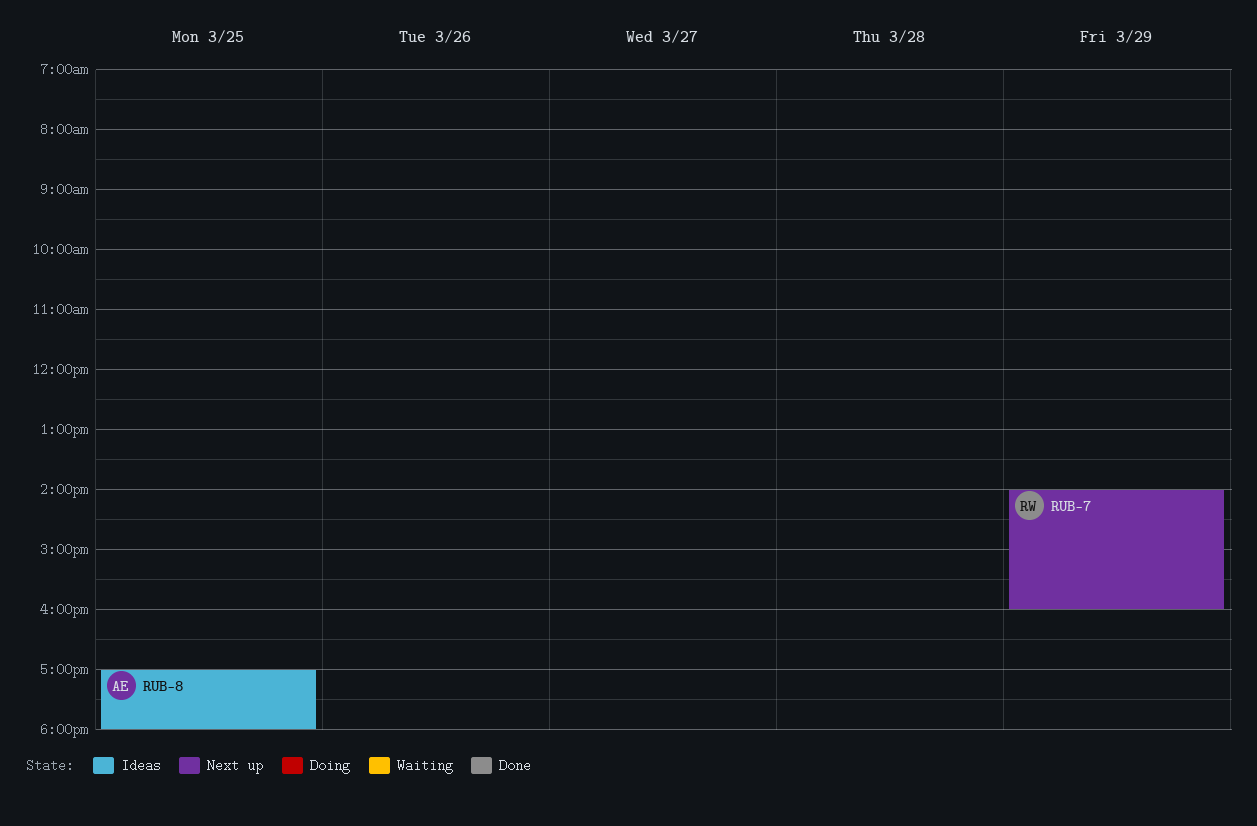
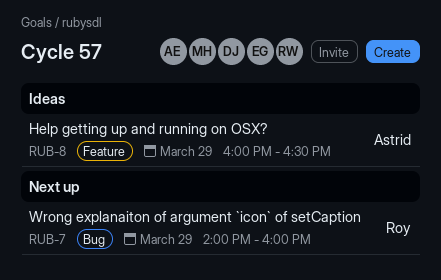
RUB-8, day: Mar 25 -> Mar 29
RUB-8, begins: 17:00 -> 16:00
RUB-8, ends: 18:00 -> 16:30

